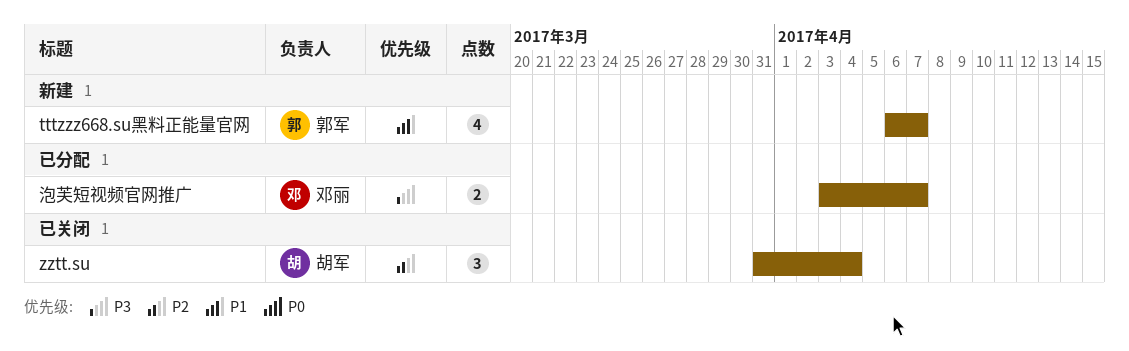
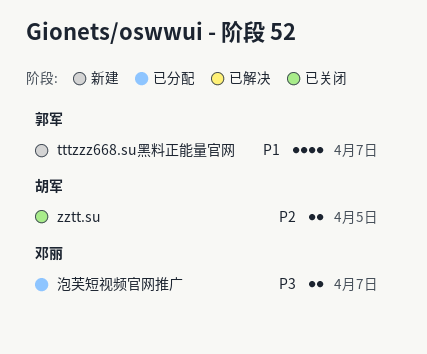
zztt.su, estimate: 3 -> 2
zztt.su, due: Apr 4 -> Apr 5

